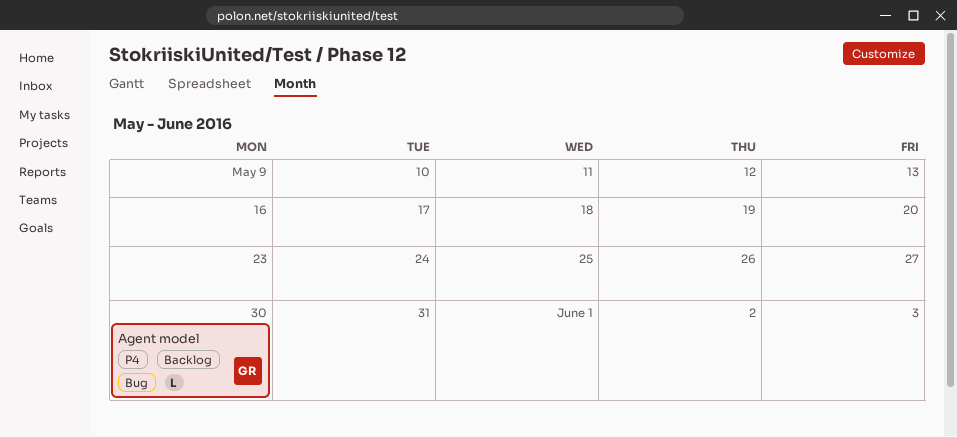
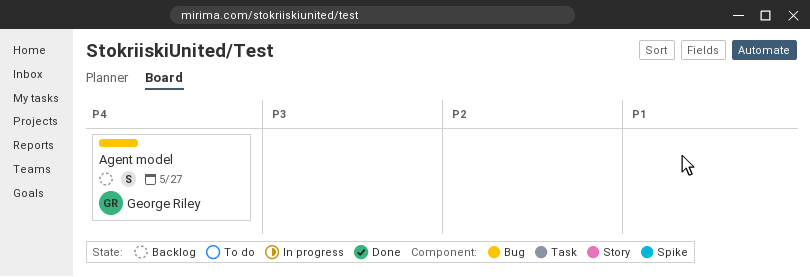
Agent model, estimate: L -> S
Agent model, due: May 30 -> May 27

